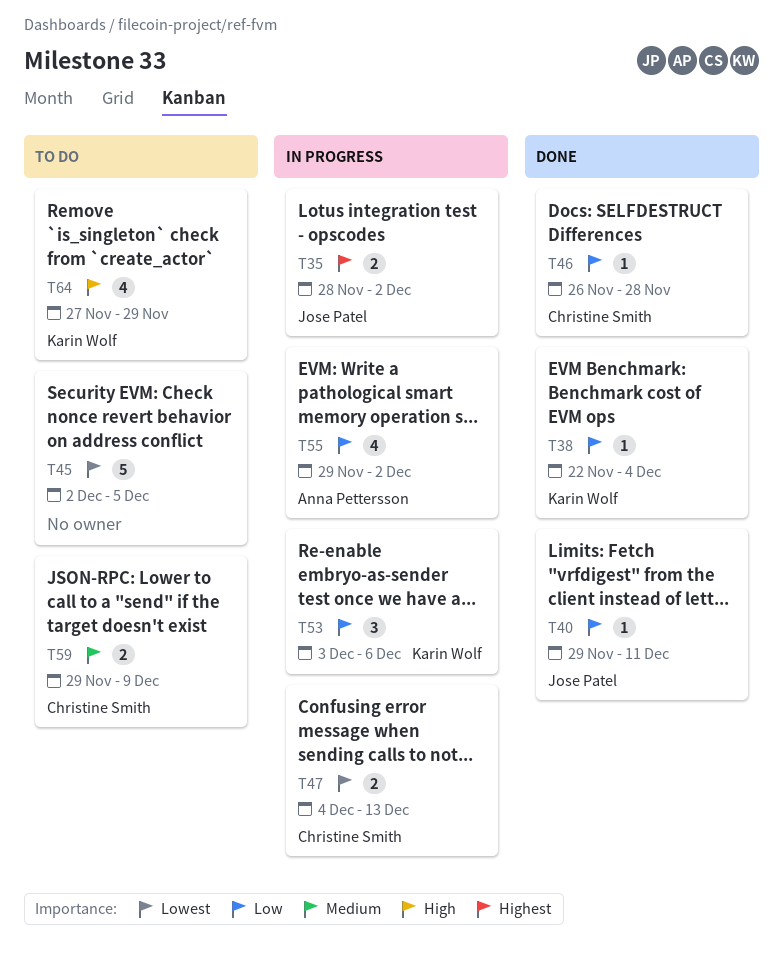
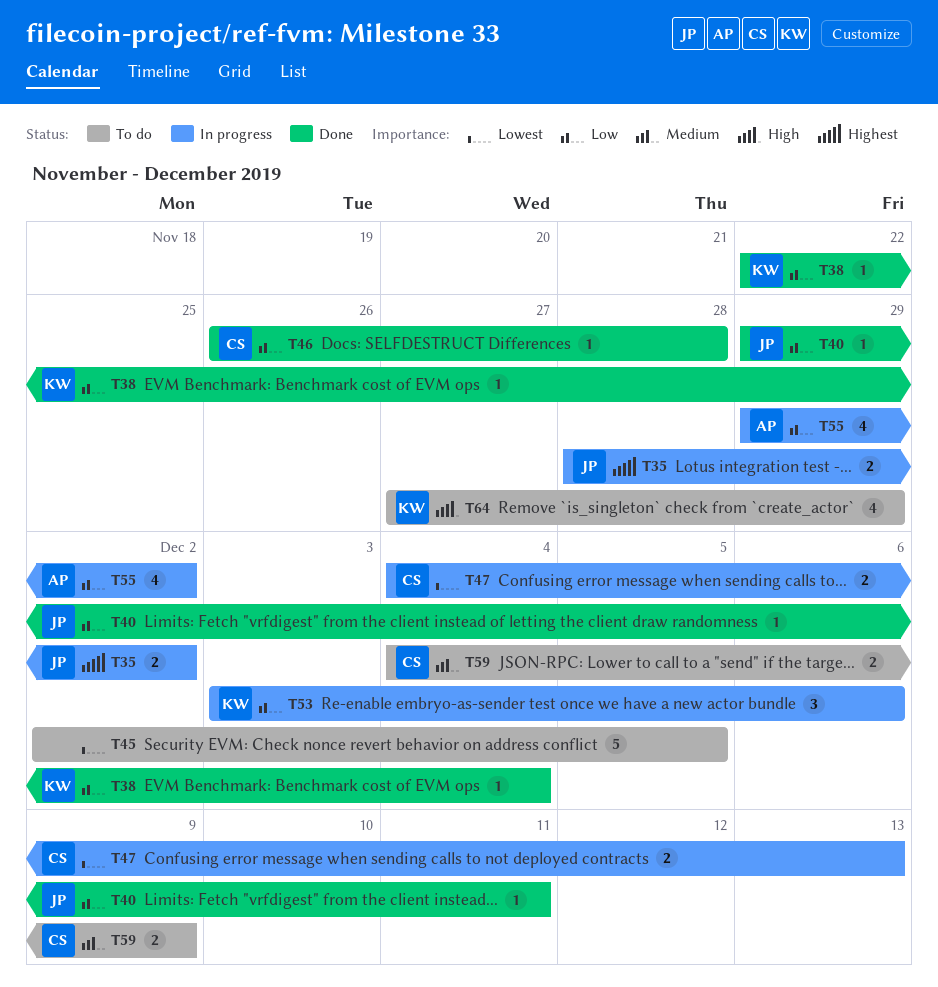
T59, start: Nov 29 -> Dec 4

